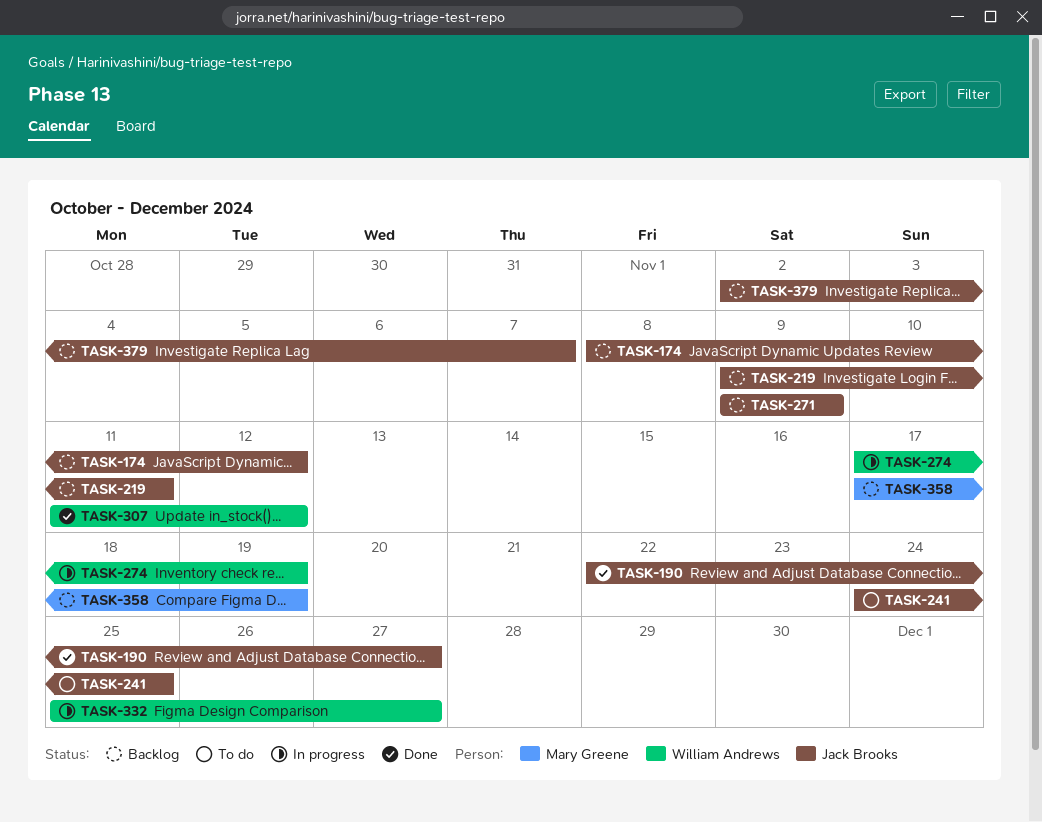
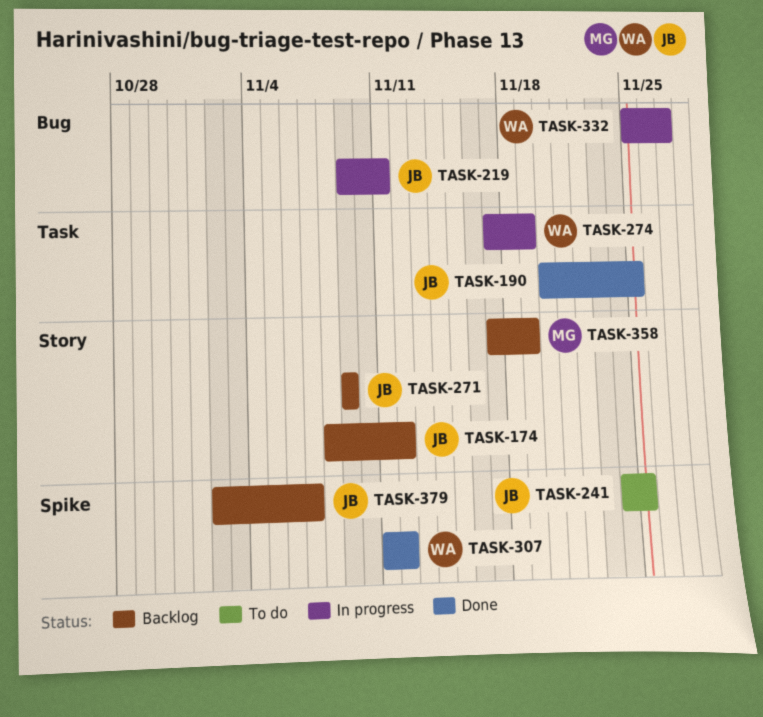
TASK-190, start: Nov 22 -> Nov 20
TASK-190, due: Nov 27 -> Nov 25
TASK-219, status: Backlog -> In progress

